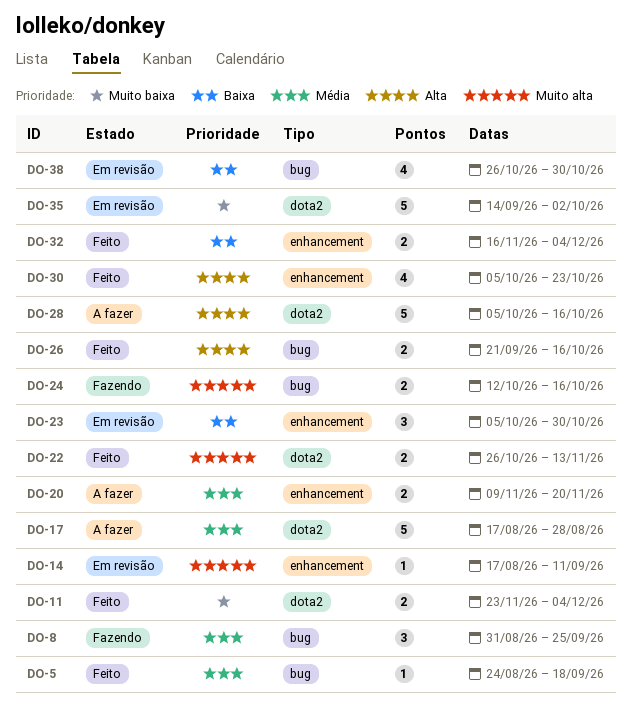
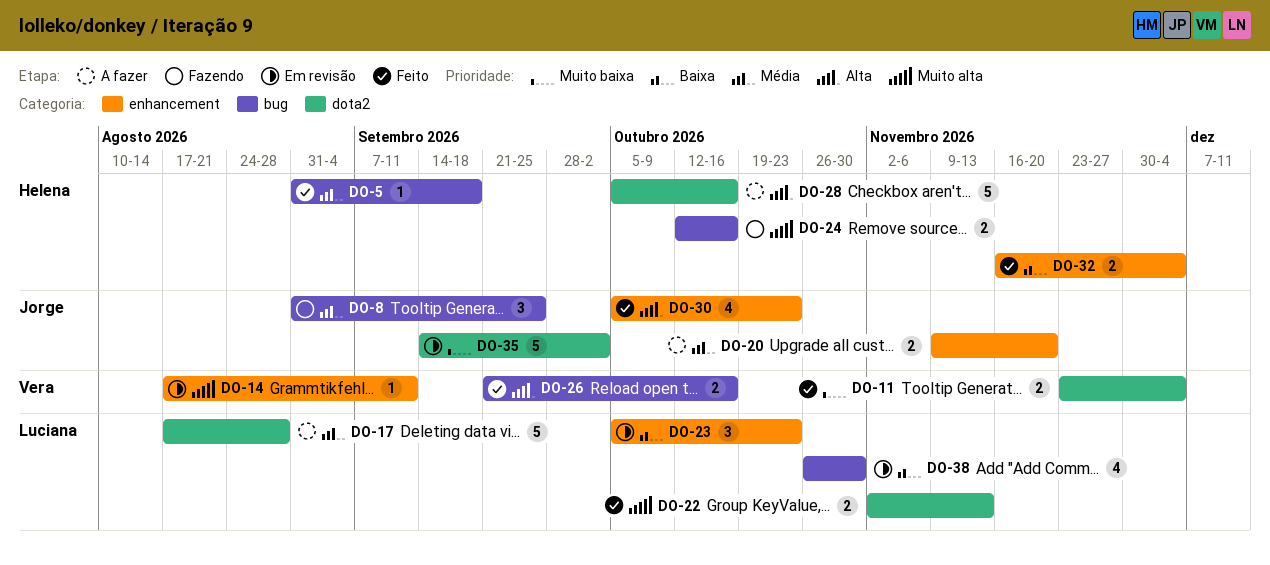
DO-5, start: Aug 24 -> Aug 31
DO-22, start: Oct 26 -> Nov 2
DO-23, due: Oct 30 -> Oct 23

